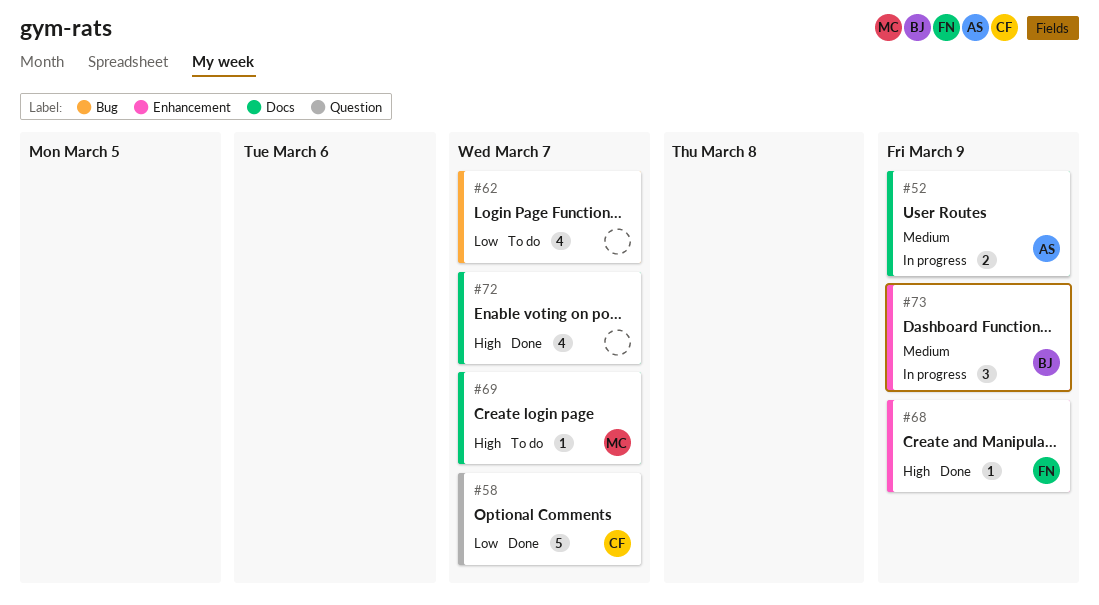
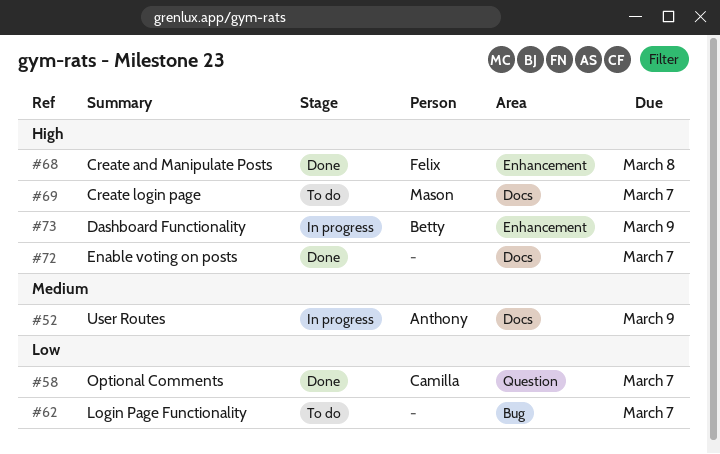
#68, due: Mar 9 -> Mar 8
#73, priority: Medium -> High

